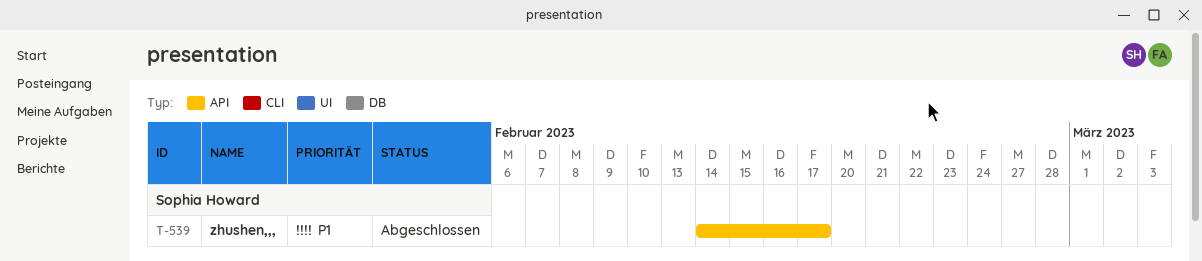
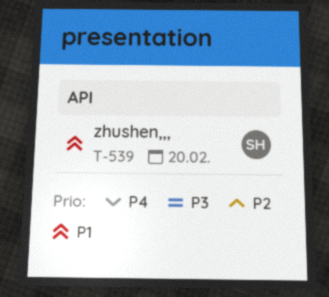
T-539, due: Feb 17 -> Feb 20

